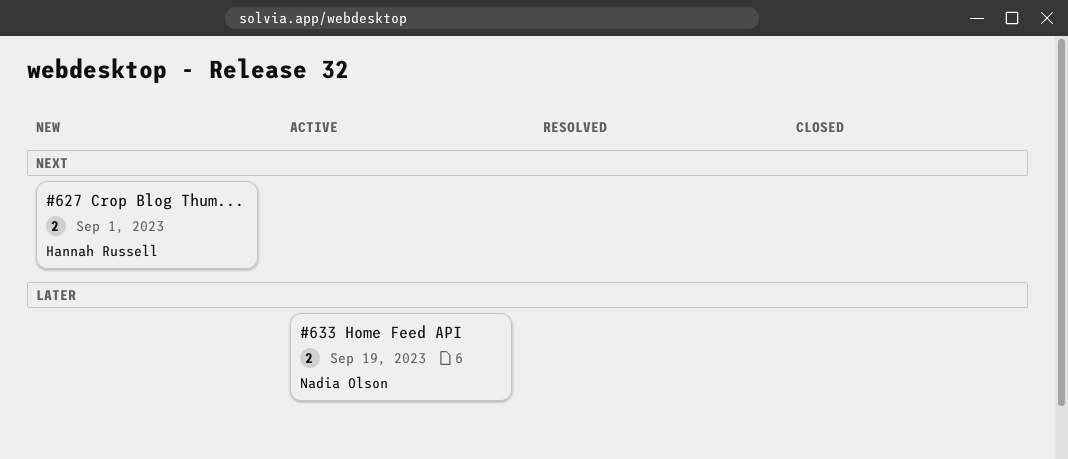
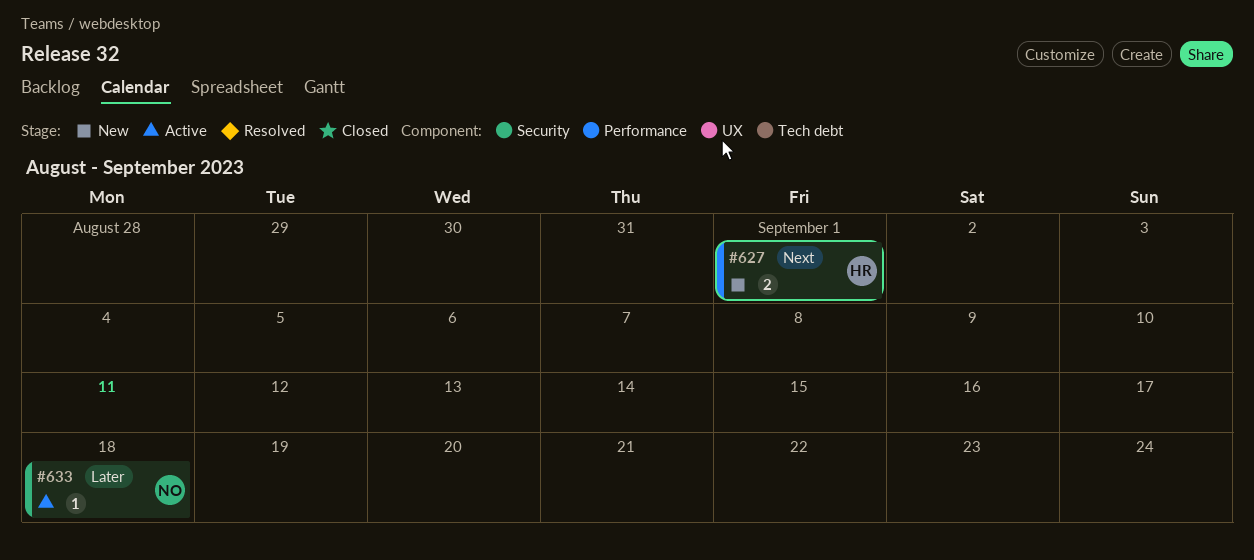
#633, estimate: 2 -> 1
#633, due: Sep 19 -> Sep 18

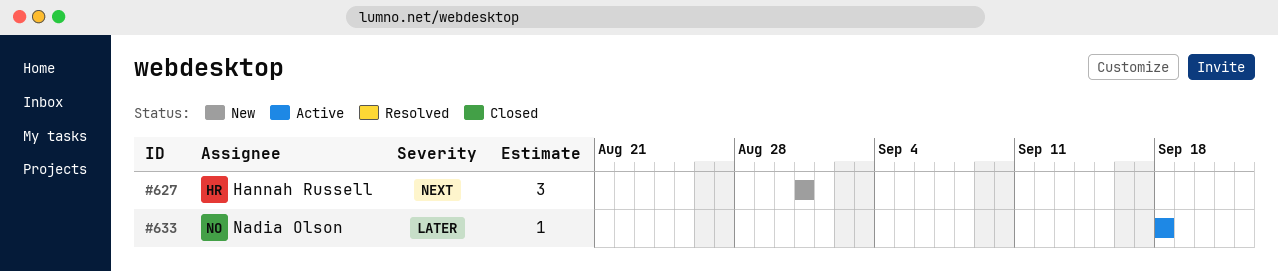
#627, estimate: 2 -> 3
#627, due: Sep 1 -> Aug 31

